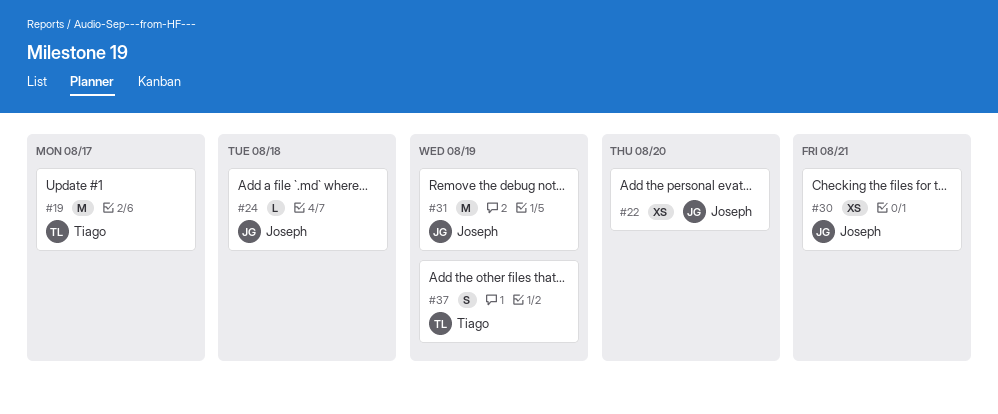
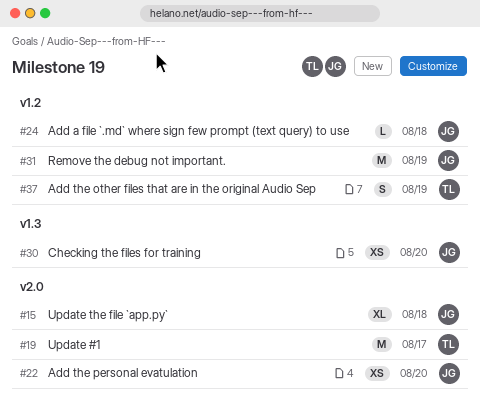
#15: none -> present
#30, due: Aug 21 -> Aug 20

